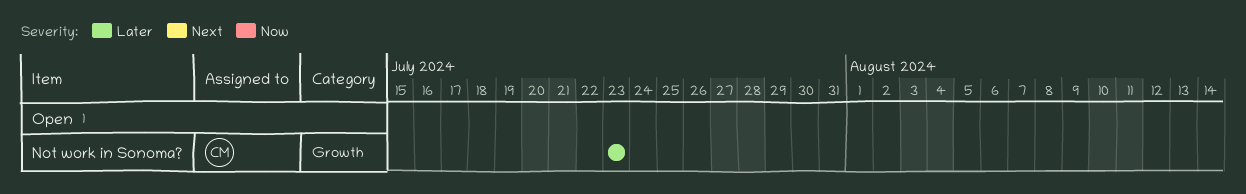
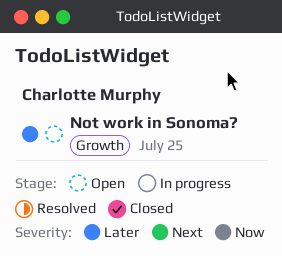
Not work in Sonoma?, due: Jul 23 -> Jul 25

